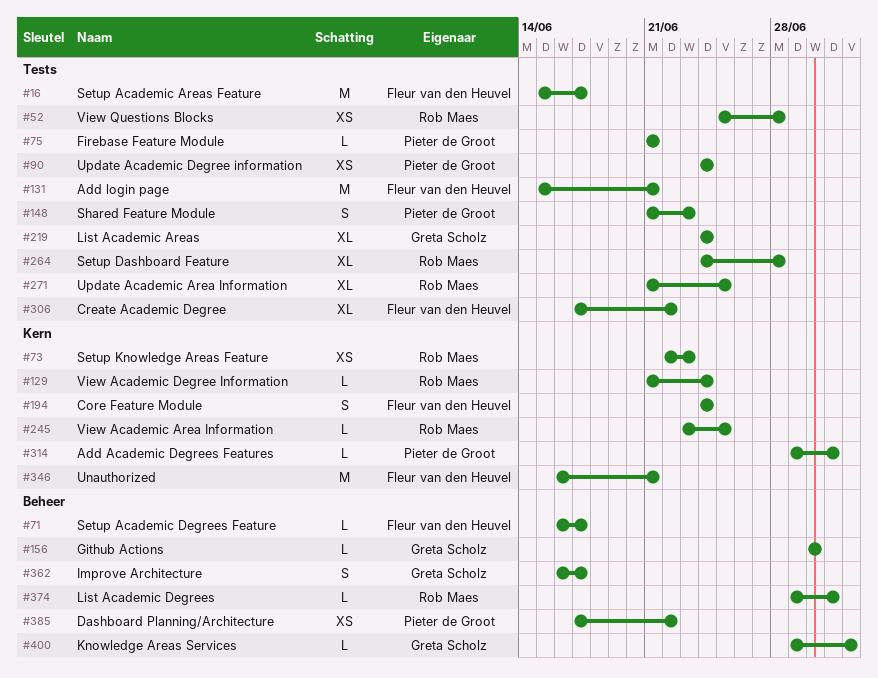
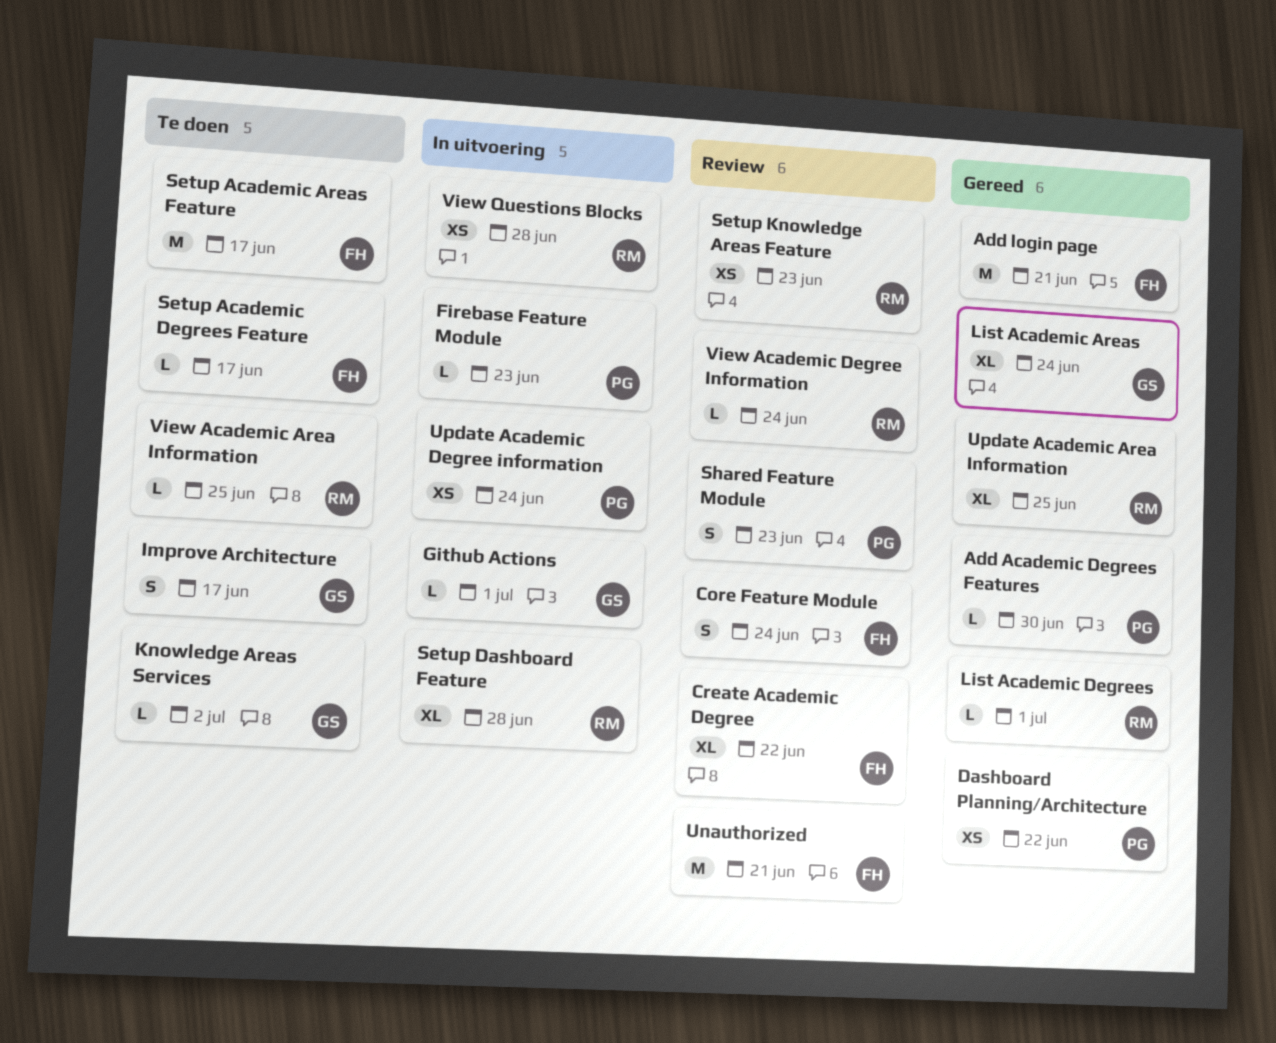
Add Academic Degrees Features, due: Jul 1 -> Jun 30
Firebase Feature Module, due: Jun 21 -> Jun 23
Github Actions, due: Jun 30 -> Jul 1

